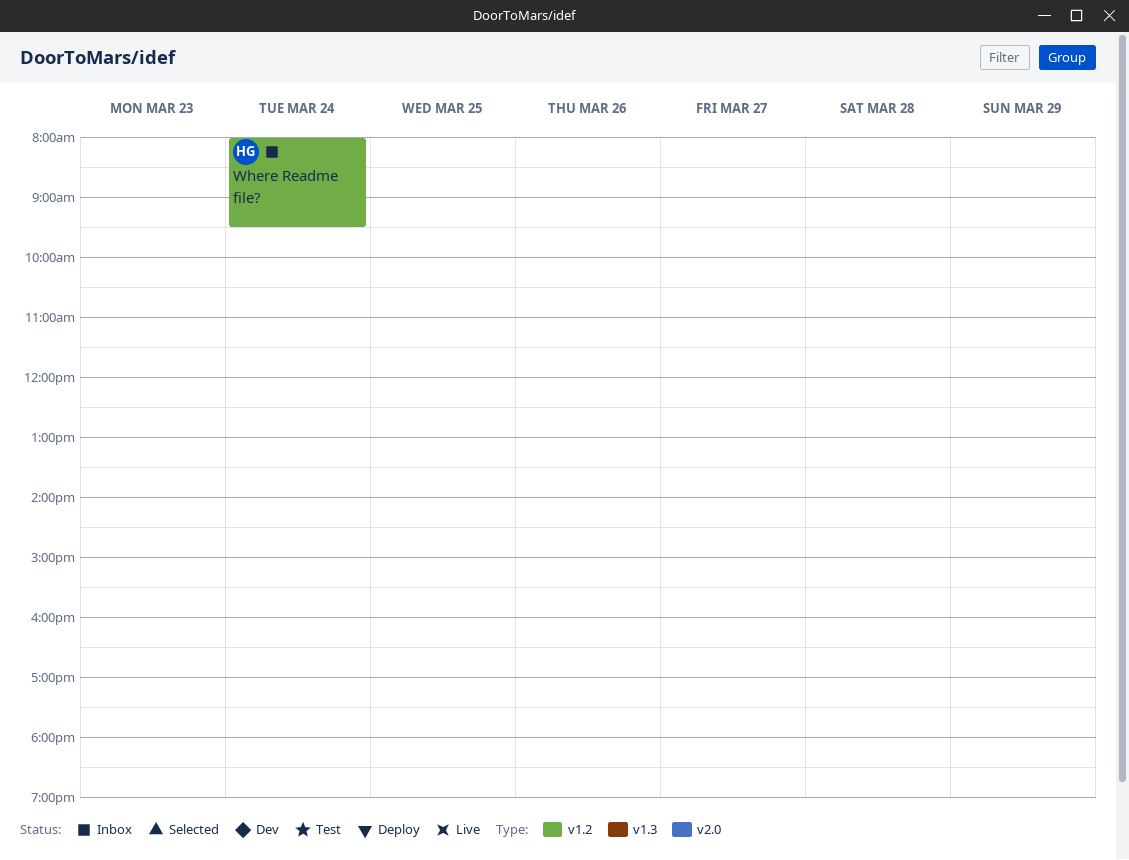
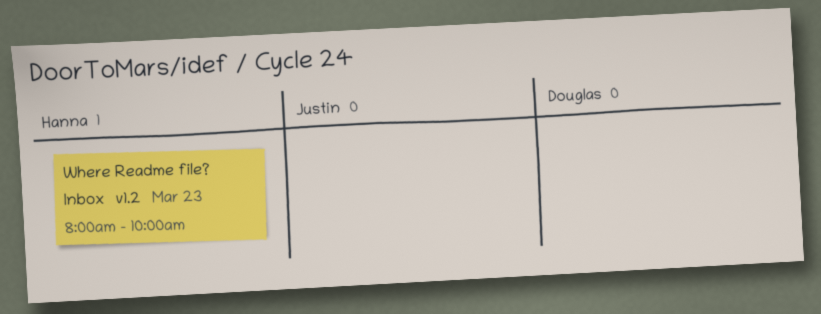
Where Readme file?, day: Mar 24 -> Mar 23
Where Readme file?, ends: 09:30 -> 10:00

